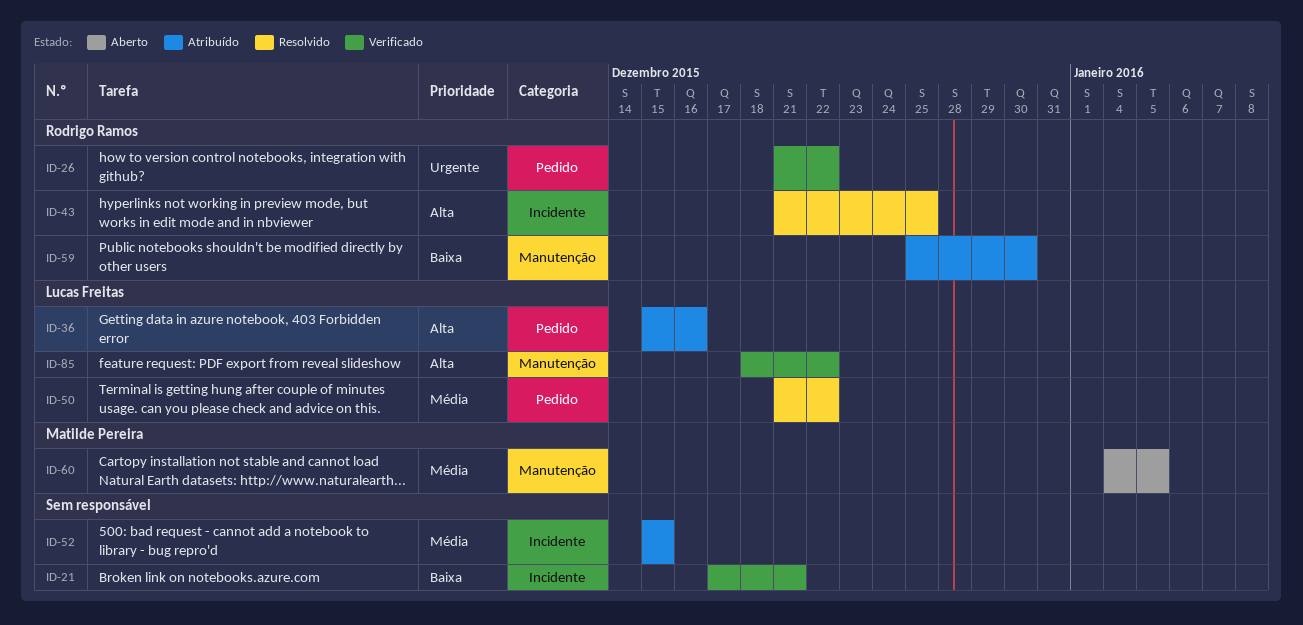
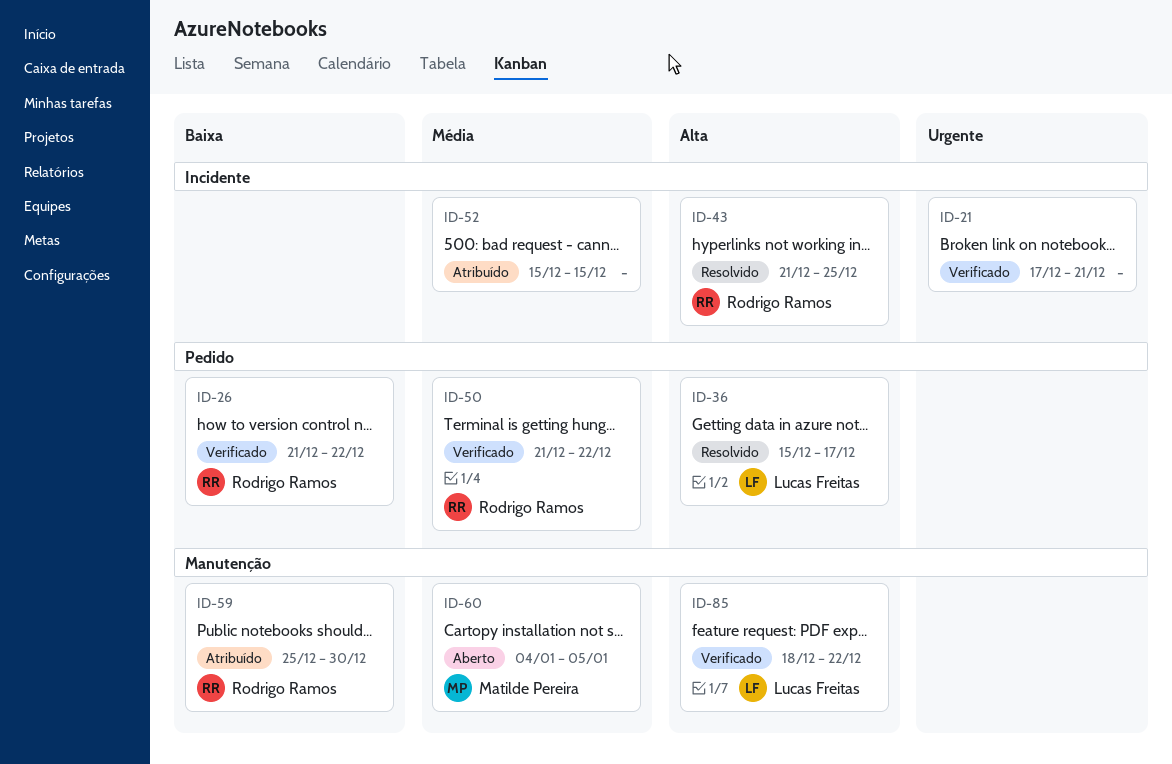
ID-21, priority: Baixa -> Urgente
ID-26, priority: Urgente -> Baixa
ID-36, status: Atribuído -> Resolvido
ID-36, due: Dec 16 -> Dec 17
ID-50, status: Resolvido -> Verificado
ID-50, owner: Lucas Freitas -> Rodrigo Ramos

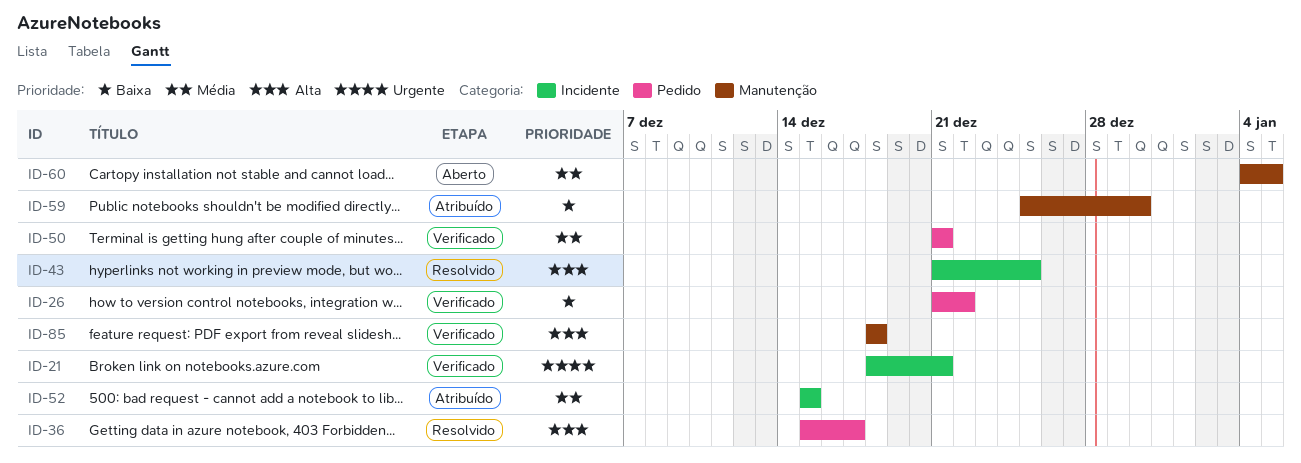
ID-21, start: Dec 17 -> Dec 18
ID-50, due: Dec 22 -> Dec 21
ID-85, due: Dec 22 -> Dec 18

